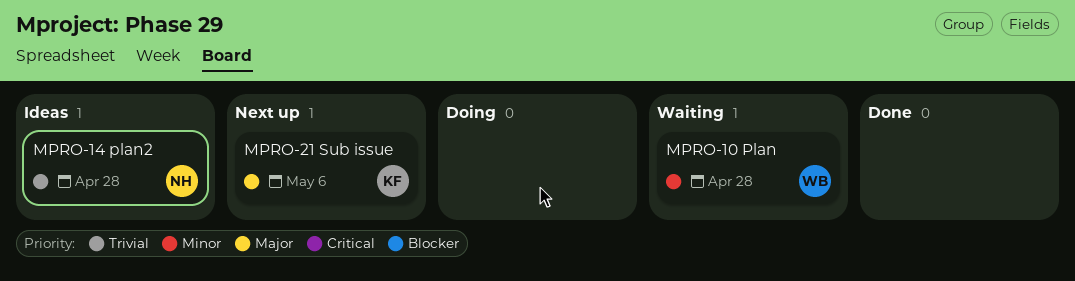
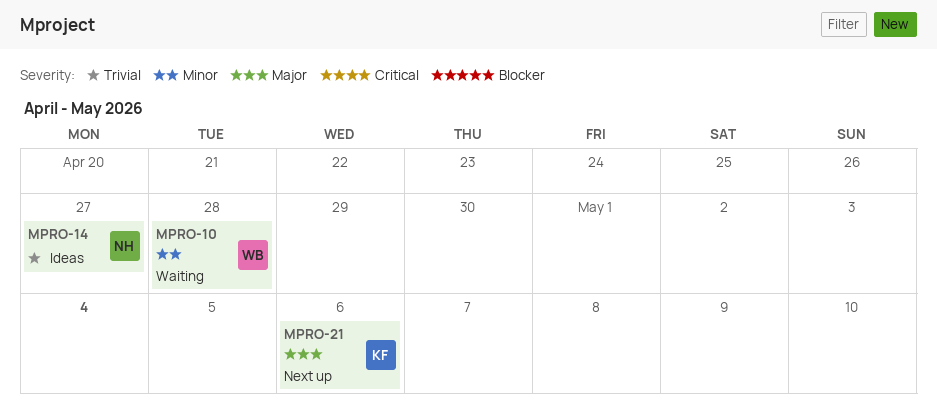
MPRO-14, due: Apr 28 -> Apr 27

